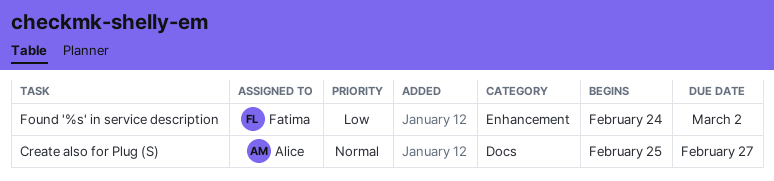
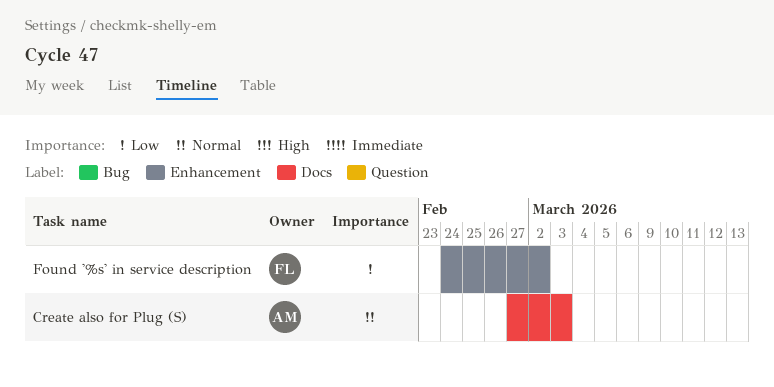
Create also for Plug (S), start: Feb 25 -> Feb 27
Create also for Plug (S), due: Feb 27 -> Mar 3

